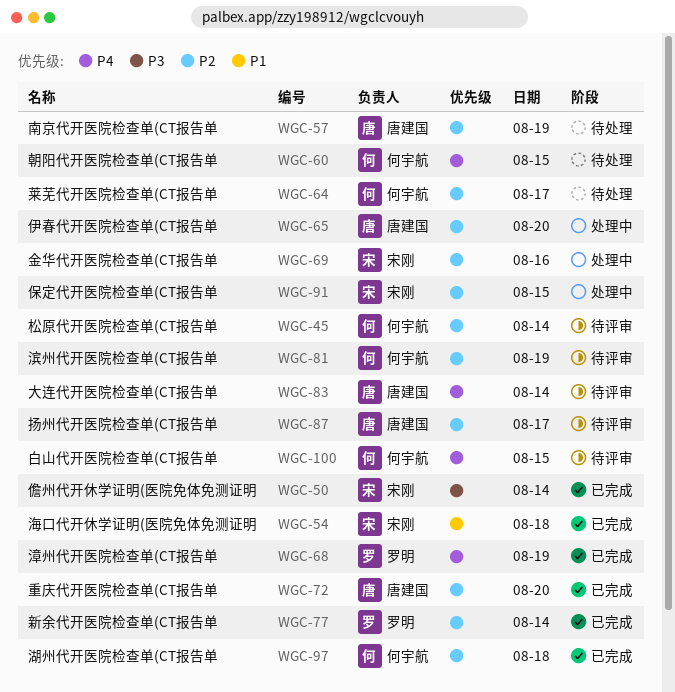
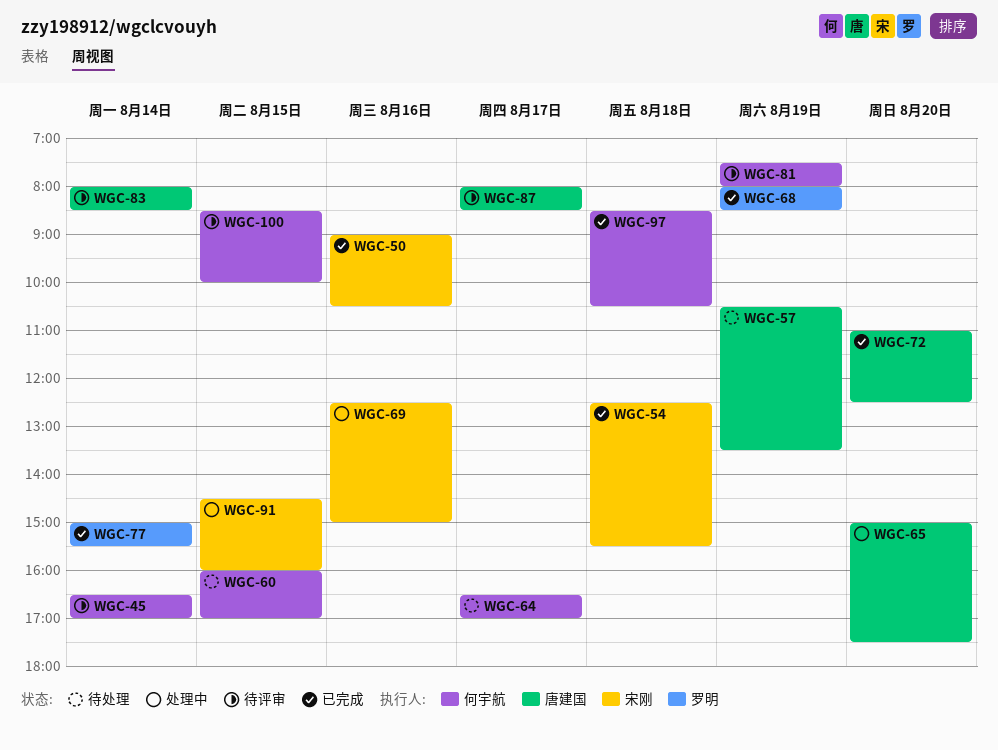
WGC-50, day: Aug 14 -> Aug 16

